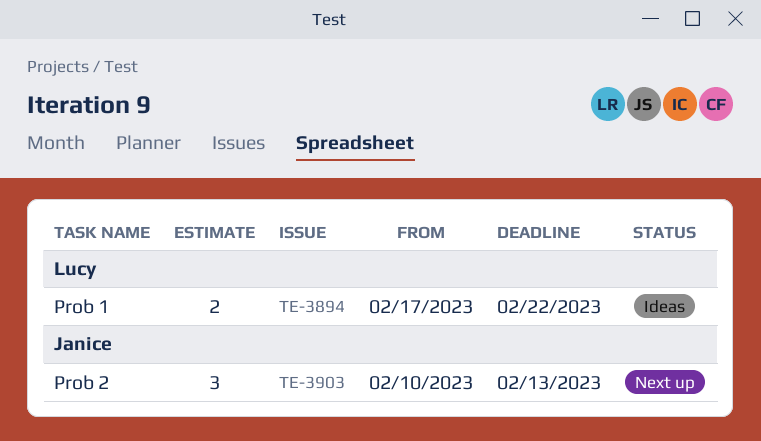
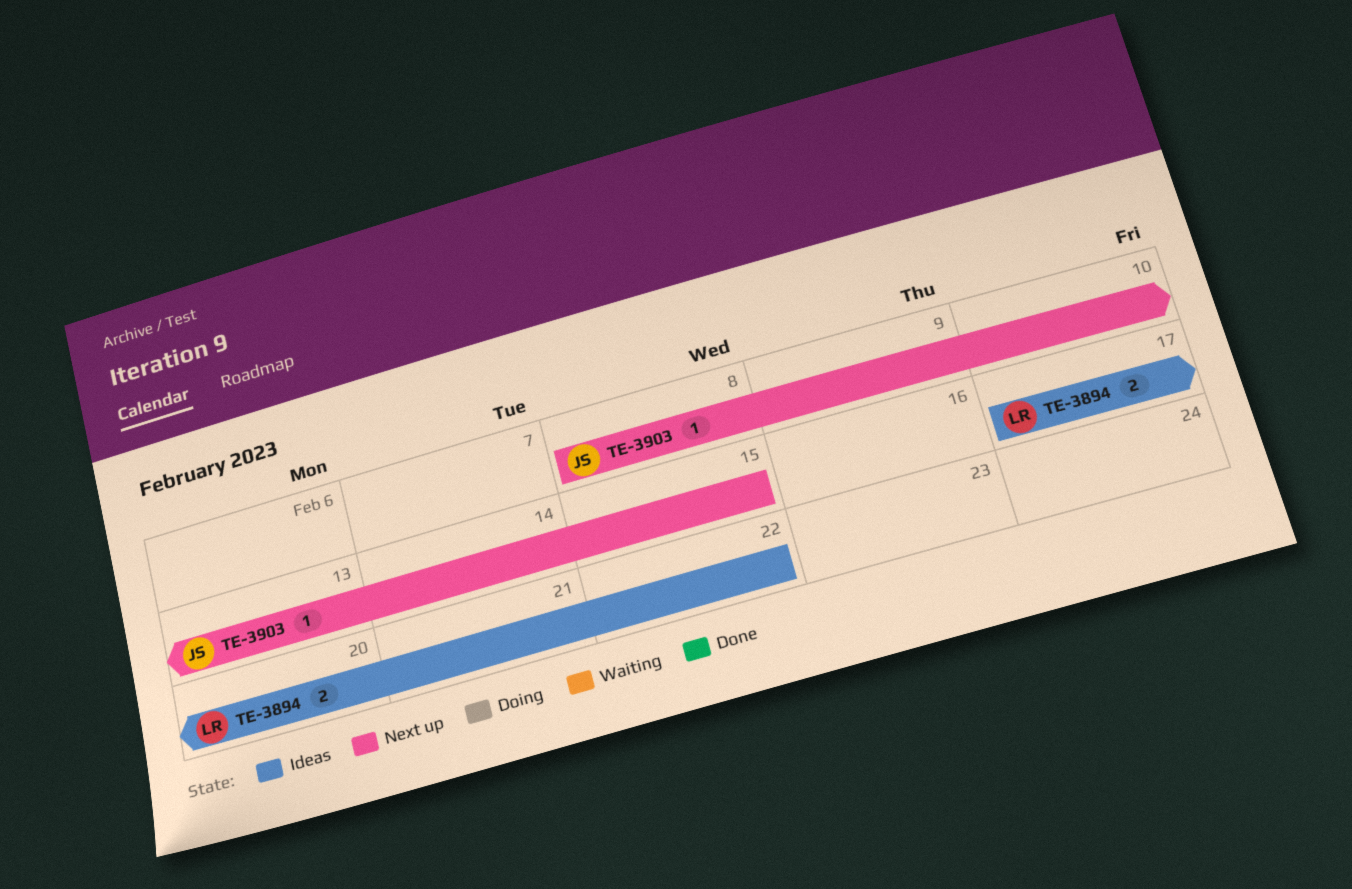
TE-3903, estimate: 3 -> 1
TE-3903, start: Feb 10 -> Feb 8
TE-3903, due: Feb 13 -> Feb 15

